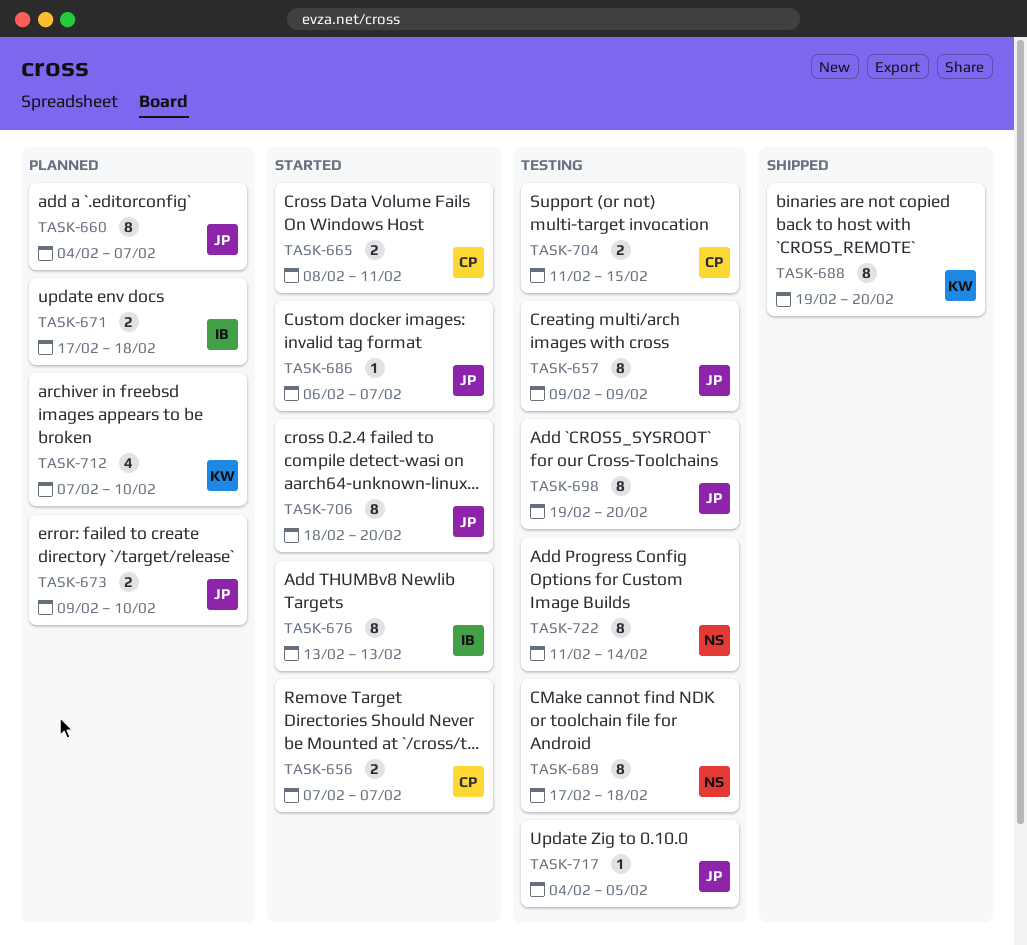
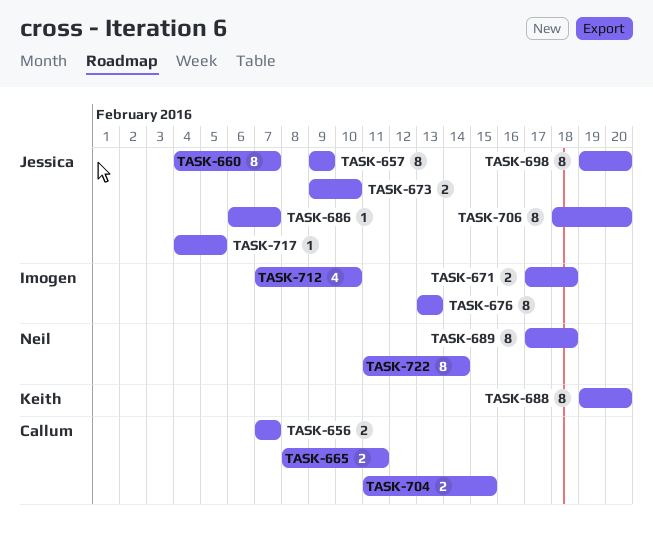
TASK-712, owner: Keith -> Imogen

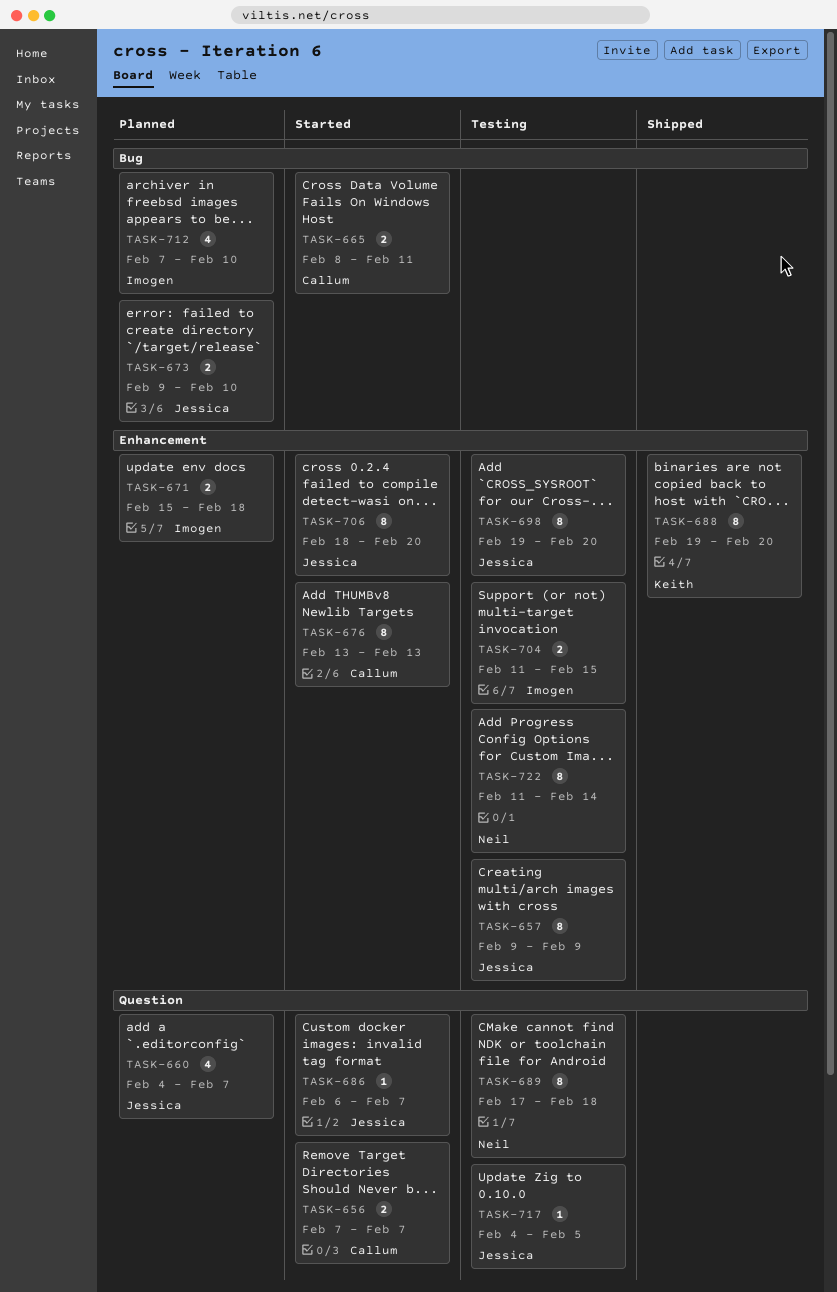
TASK-660, estimate: 8 -> 4
TASK-671, start: Feb 17 -> Feb 15
TASK-676, owner: Imogen -> Callum
TASK-704, owner: Callum -> Imogen

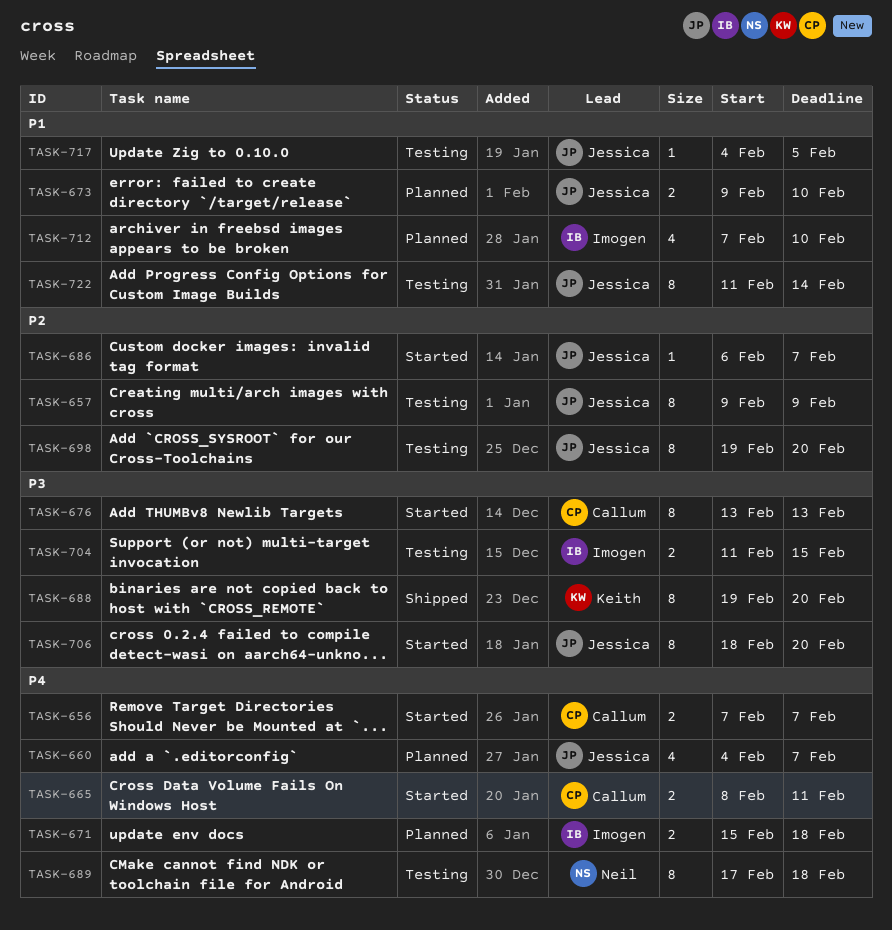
TASK-722, owner: Neil -> Jessica

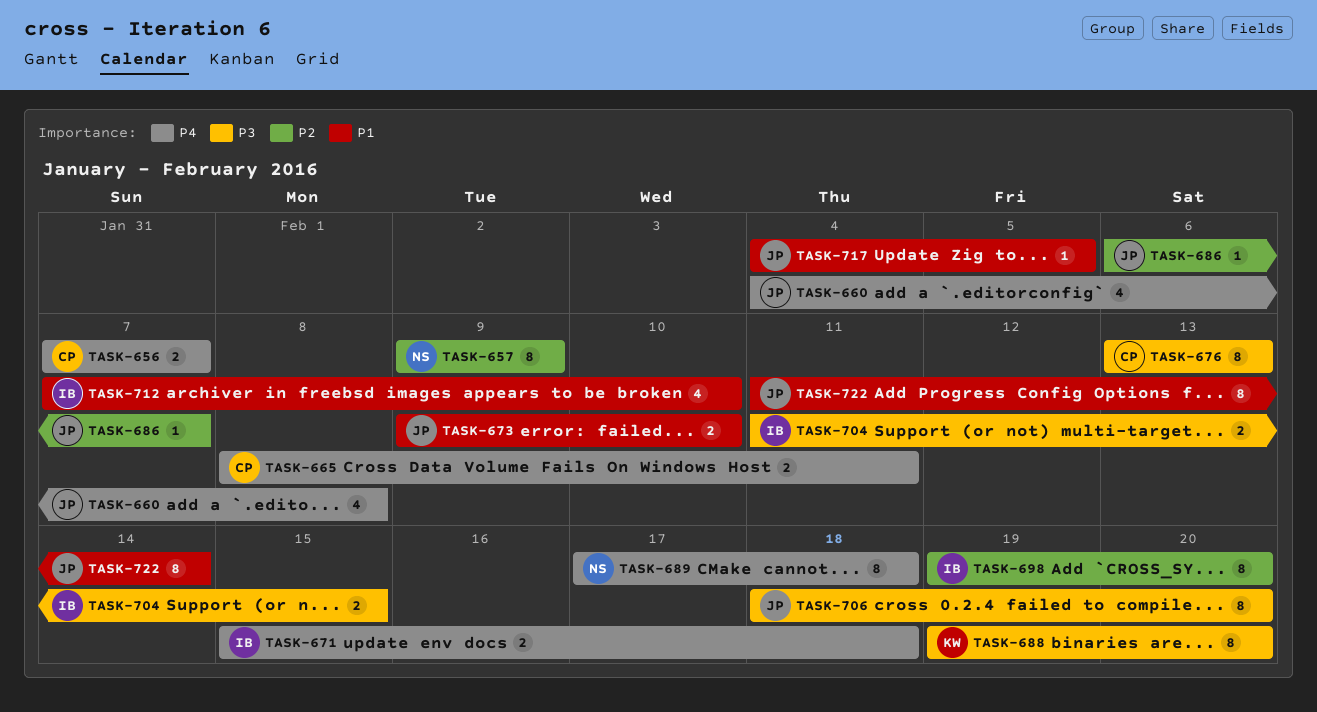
TASK-657, owner: Jessica -> Neil
TASK-660, due: Feb 7 -> Feb 8
TASK-698, owner: Jessica -> Imogen

